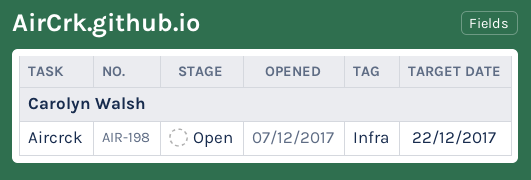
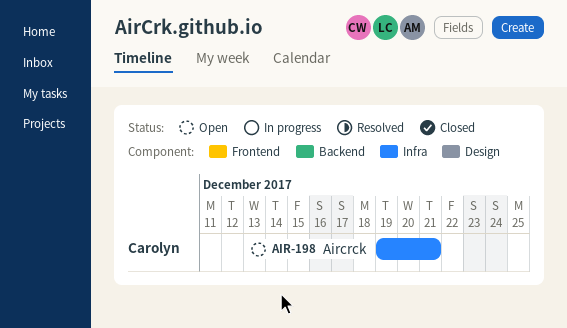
AIR-198, due: Dec 22 -> Dec 21

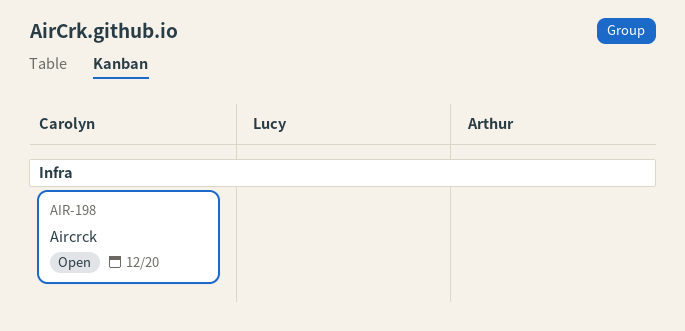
AIR-198, due: Dec 21 -> Dec 20

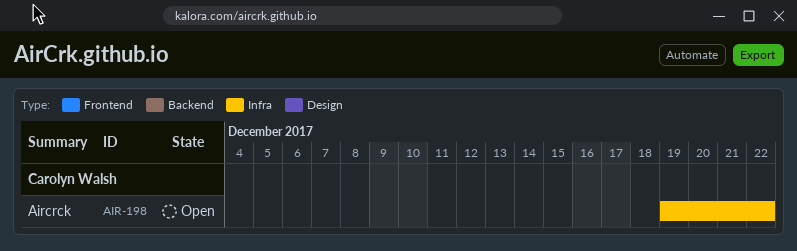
AIR-198, due: Dec 20 -> Dec 22

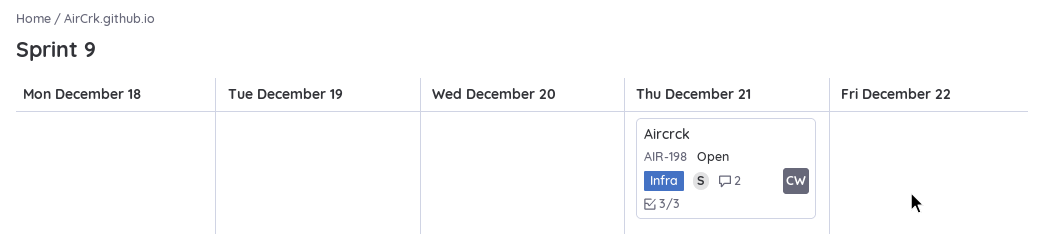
AIR-198, due: Dec 22 -> Dec 21

